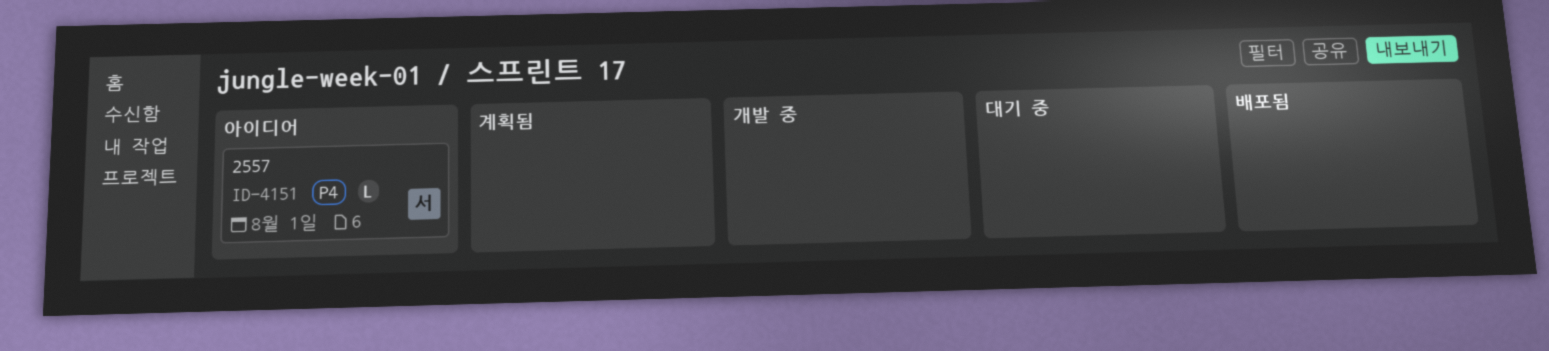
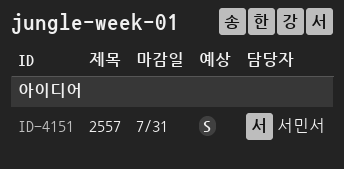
ID-4151, estimate: L -> S
ID-4151, due: Aug 1 -> Jul 31

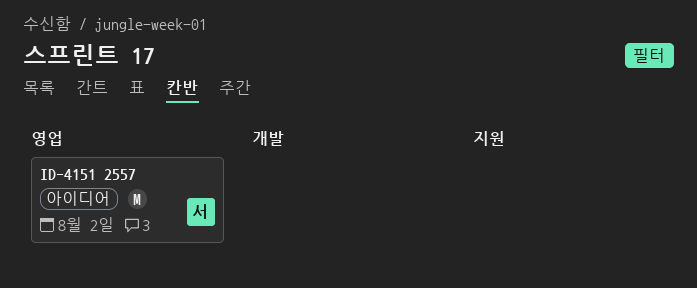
ID-4151, estimate: S -> M
ID-4151, due: Jul 31 -> Aug 2

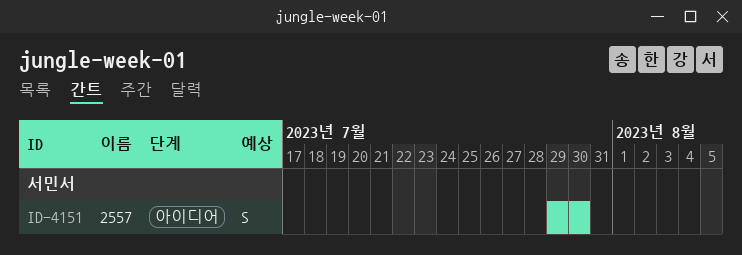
ID-4151, estimate: M -> S
ID-4151, due: Aug 2 -> Jul 30

